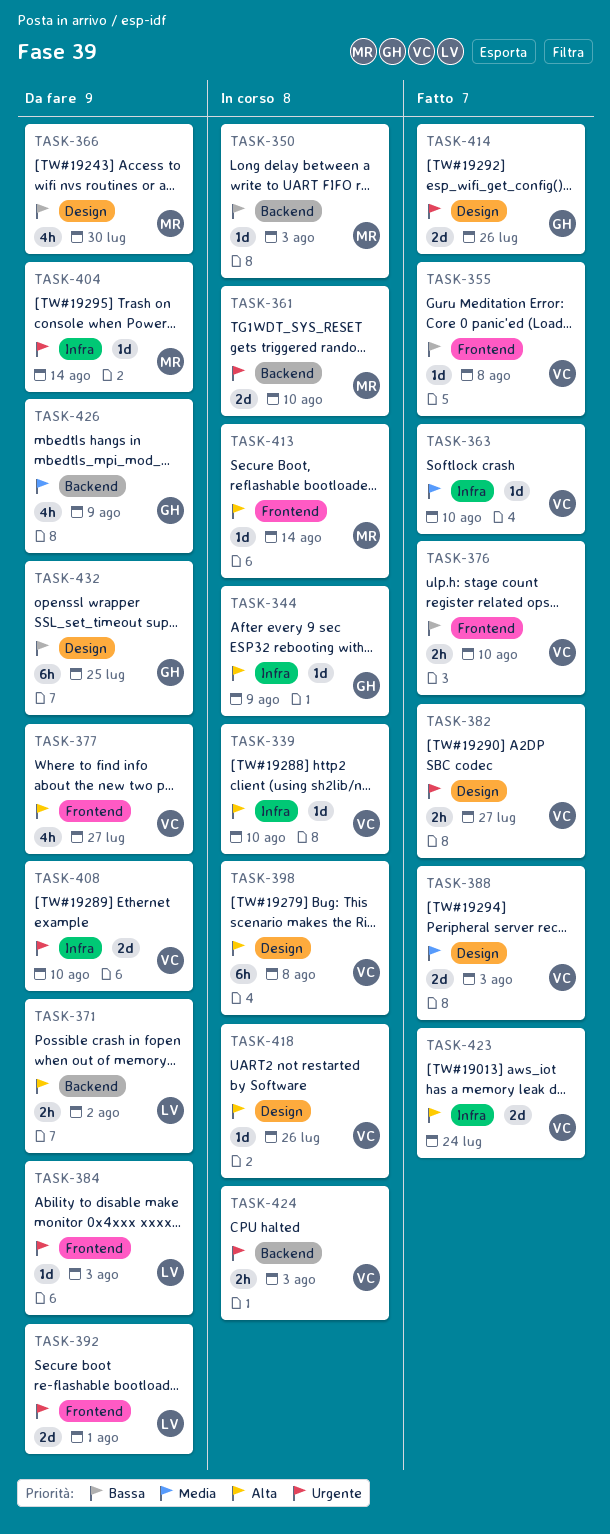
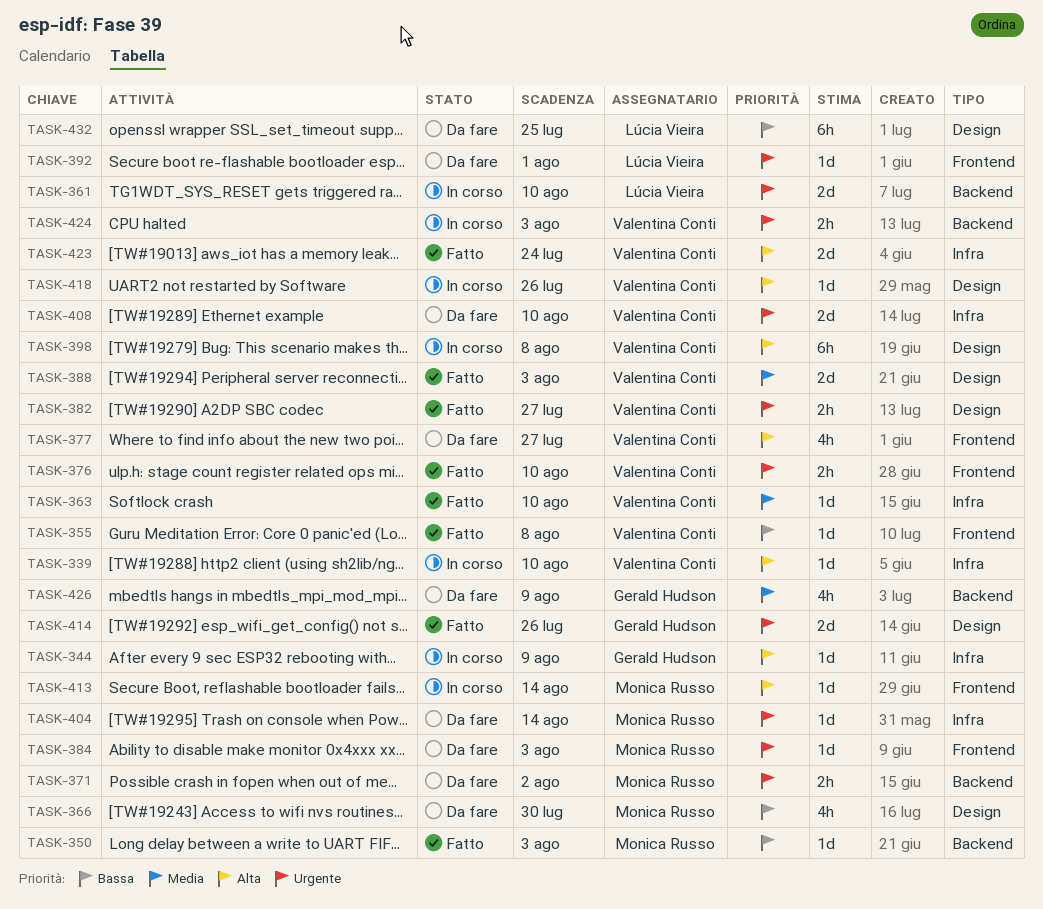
TASK-350, status: In corso -> Fatto
TASK-361, owner: Monica Russo -> Lúcia Vieira
TASK-371, owner: Lúcia Vieira -> Monica Russo
TASK-371, priority: Alta -> Urgente
TASK-376, priority: Bassa -> Urgente
TASK-384, owner: Lúcia Vieira -> Monica Russo
TASK-392, estimate: 2d -> 1d
TASK-432, owner: Gerald Hudson -> Lúcia Vieira

